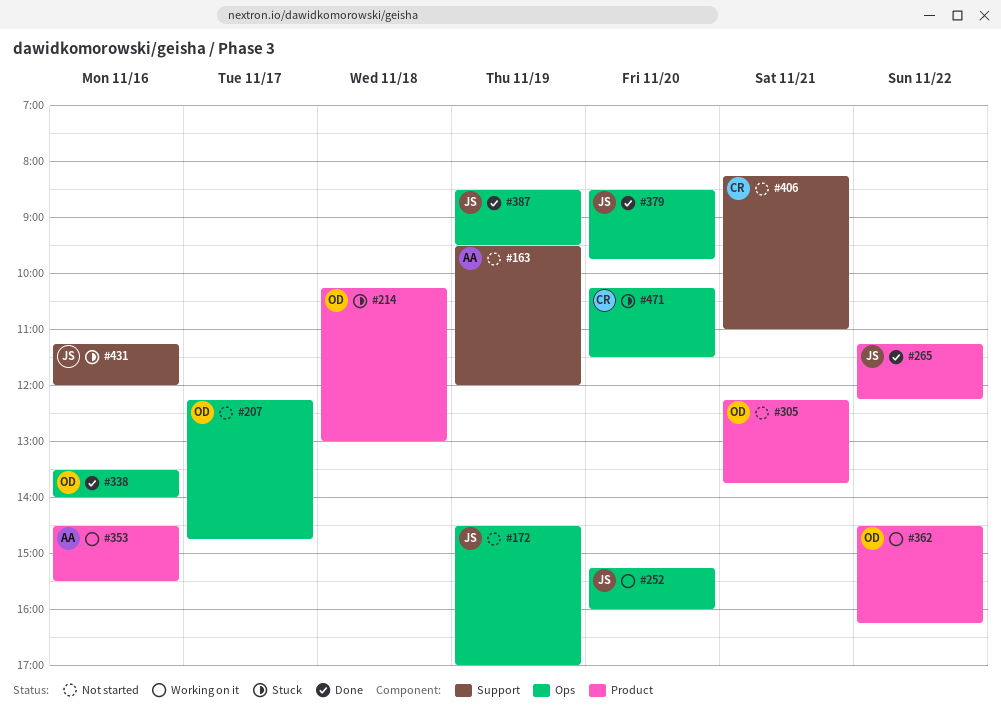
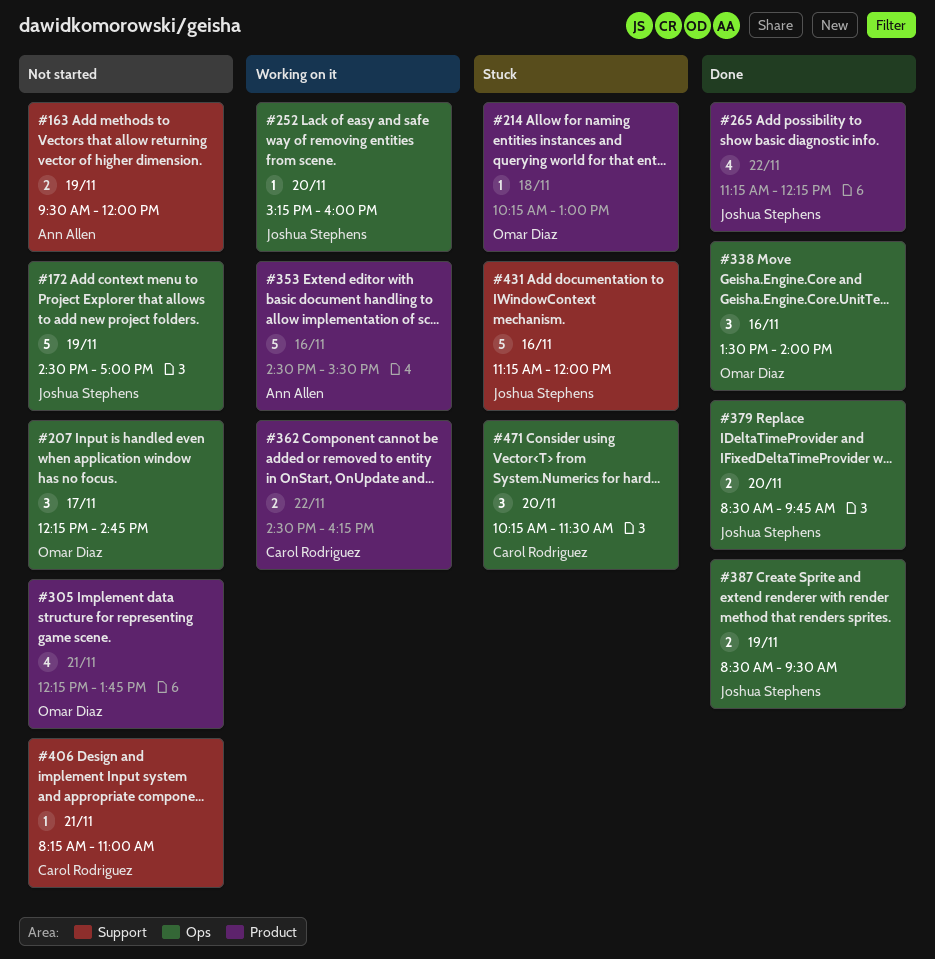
#362, owner: Omar Diaz -> Carol Rodriguez

